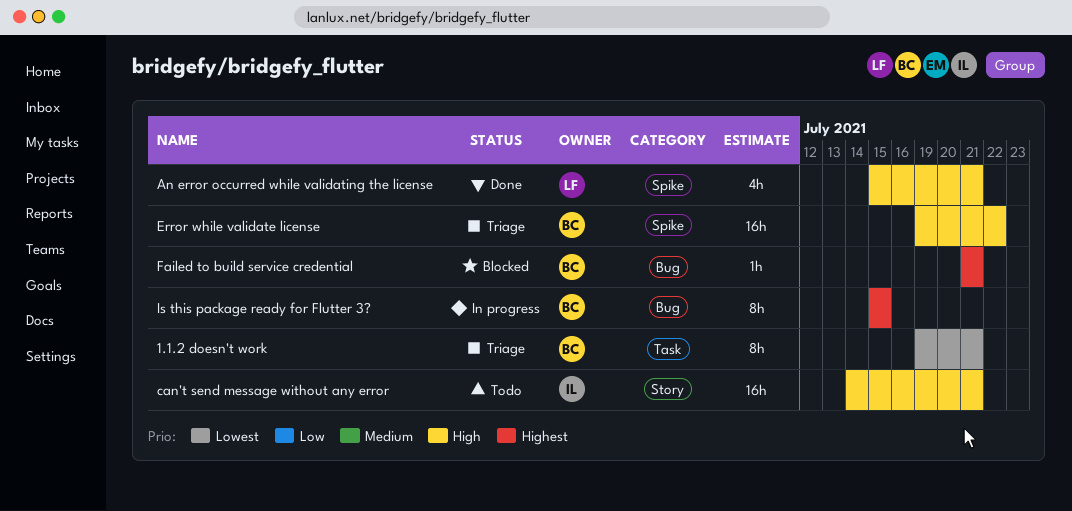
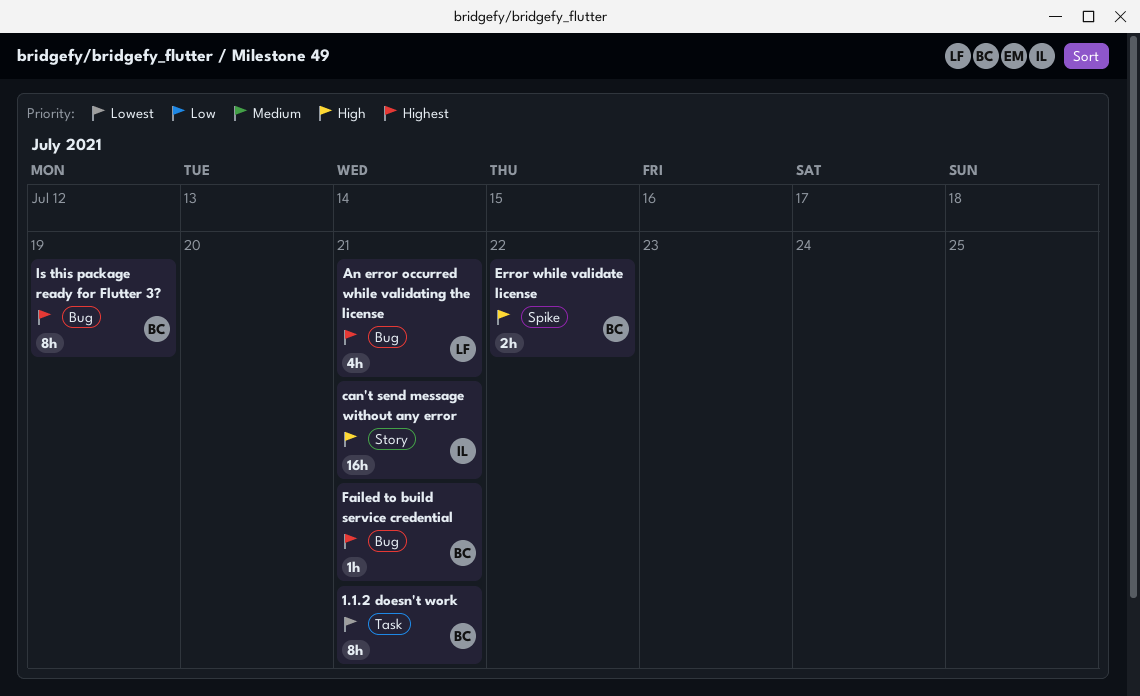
An error occurred while validating the license, priority: High -> Highest
An error occurred while validating the license, label: Spike -> Bug
Error while validate license, estimate: 16h -> 2h
Is this package ready for Flutter 3?, due: Jul 15 -> Jul 19

